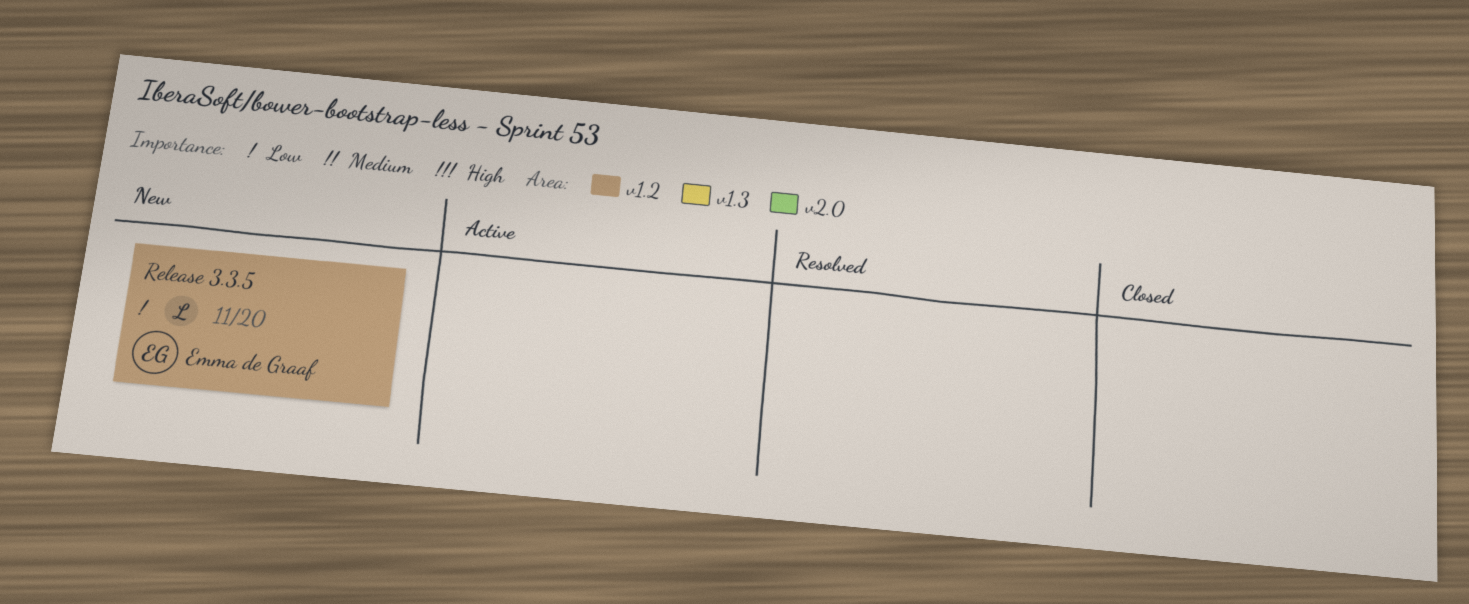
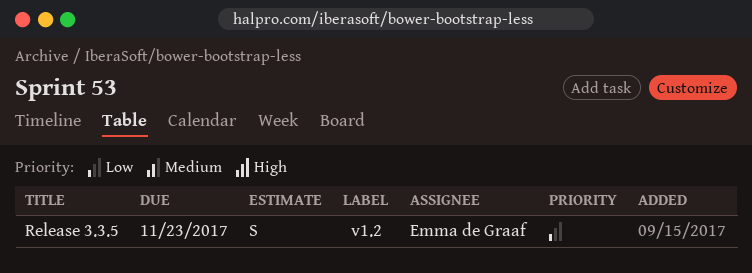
Release 3.3.5, estimate: L -> S
Release 3.3.5, due: Nov 20 -> Nov 23

